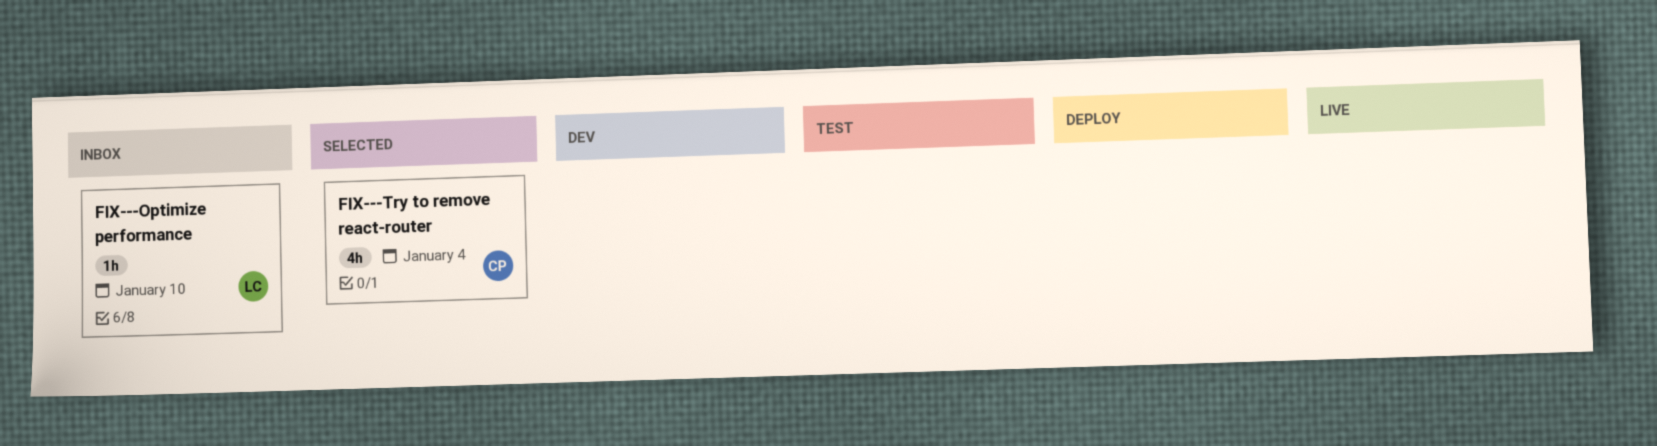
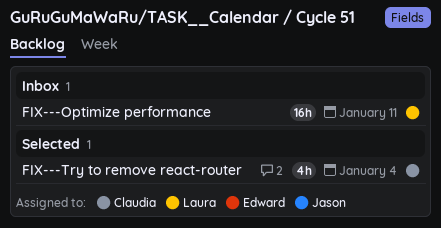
FIX---Optimize performance, estimate: 1h -> 16h
FIX---Optimize performance, due: Jan 10 -> Jan 11

